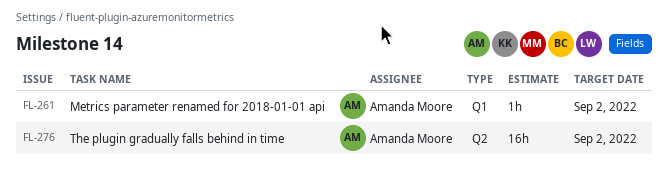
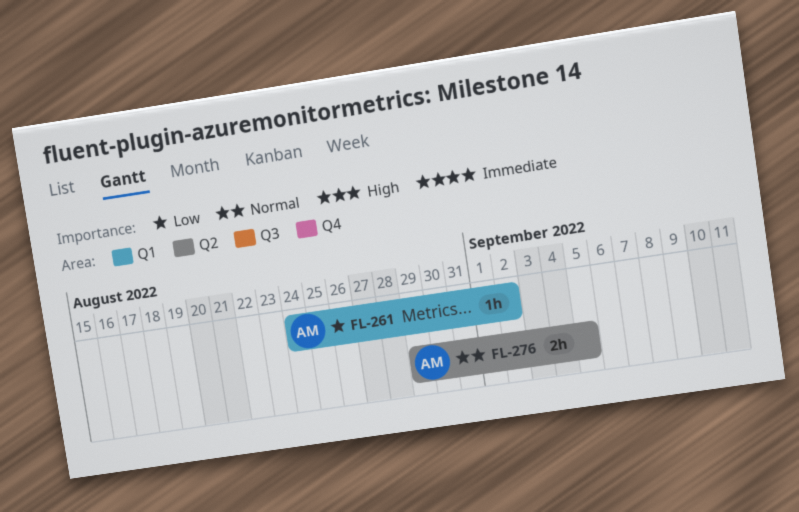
FL-276, estimate: 16h -> 2h
FL-276, due: Sep 2 -> Sep 5

